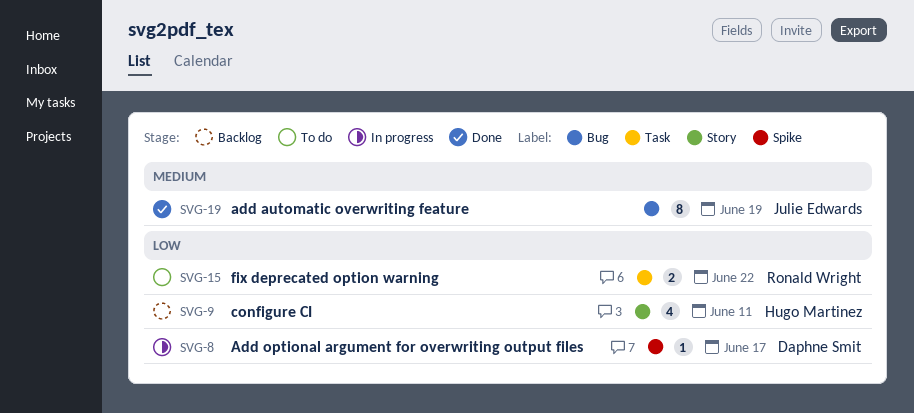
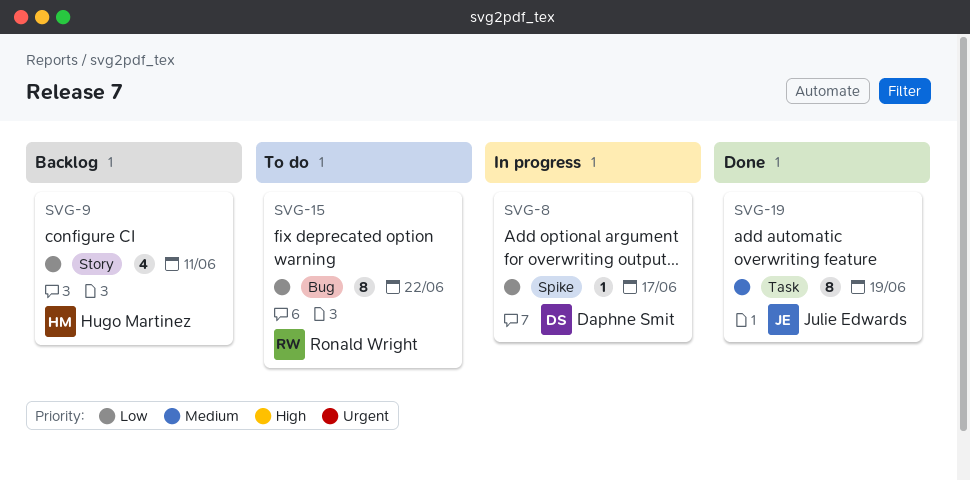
SVG-15, label: Task -> Bug
SVG-15, estimate: 2 -> 8
SVG-19, label: Bug -> Task

